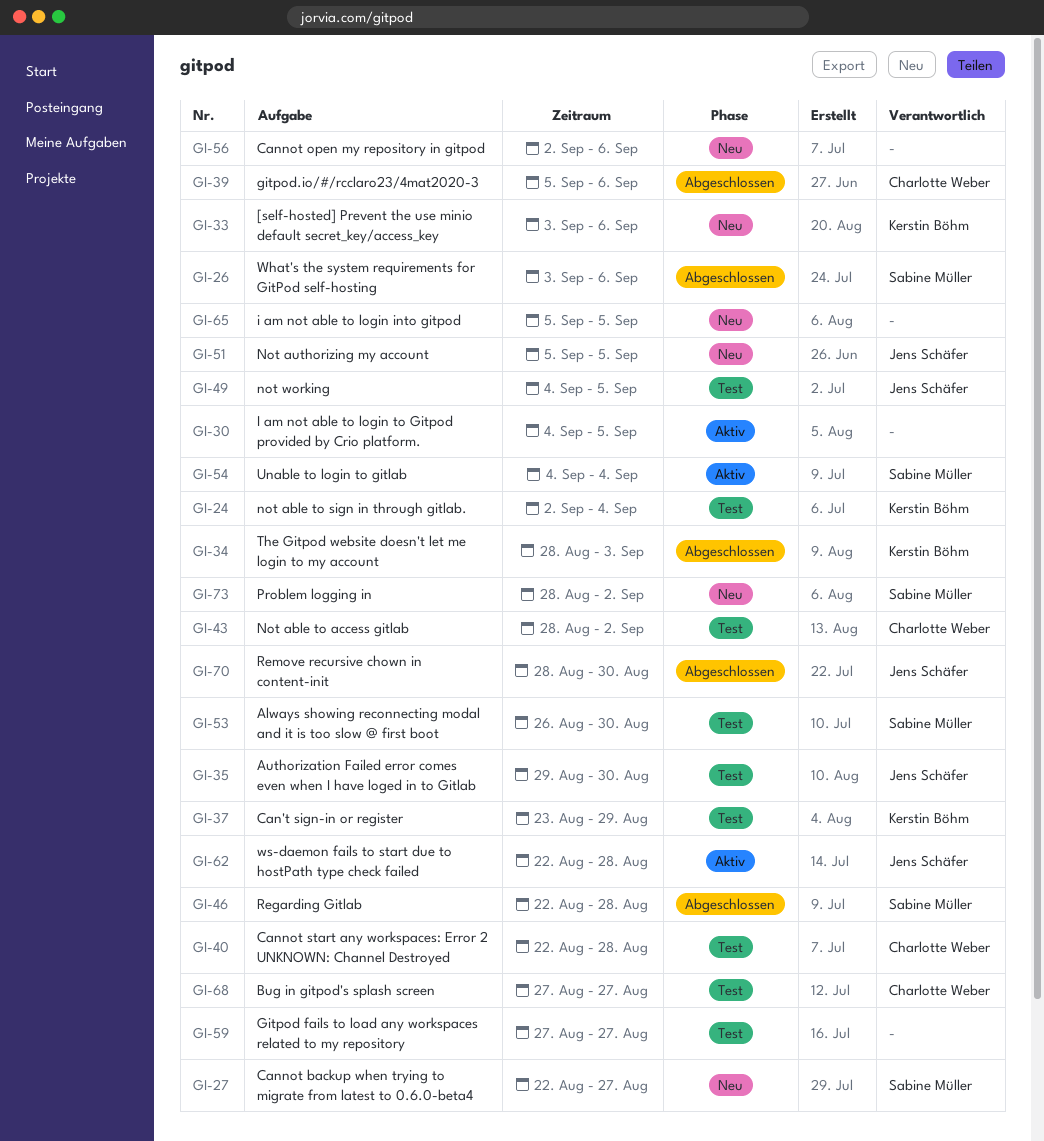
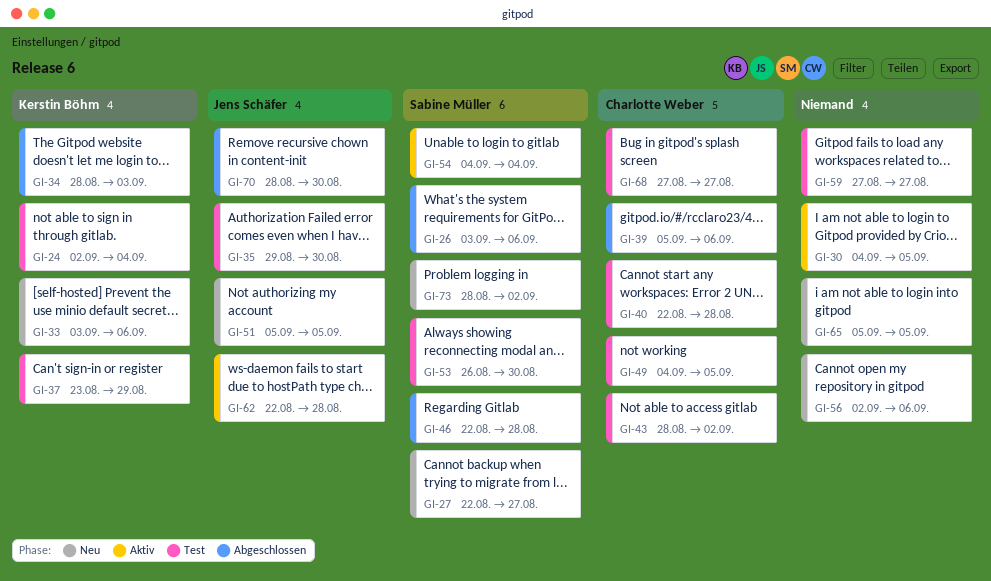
GI-49, owner: Jens Schäfer -> Charlotte Weber

